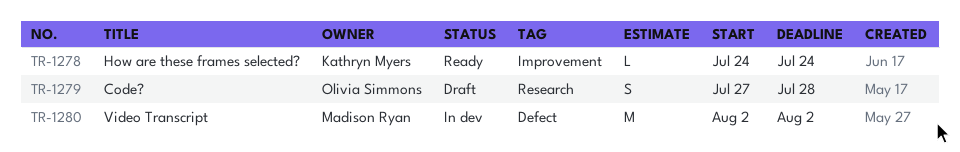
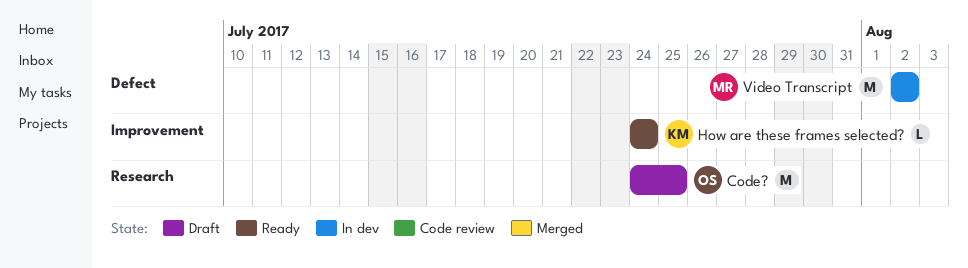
Code?, estimate: S -> M
Code?, start: Jul 27 -> Jul 24
Code?, due: Jul 28 -> Jul 25

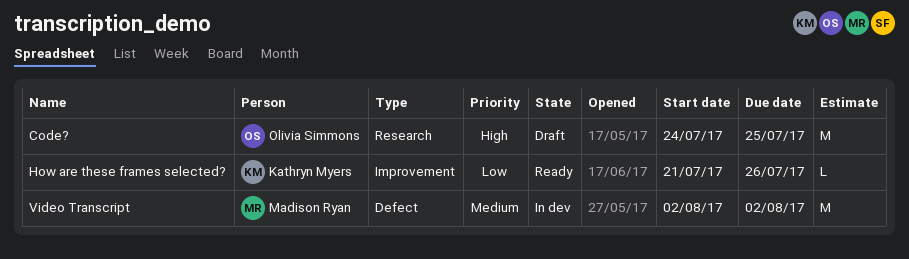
How are these frames selected?, start: Jul 24 -> Jul 21
How are these frames selected?, due: Jul 24 -> Jul 26

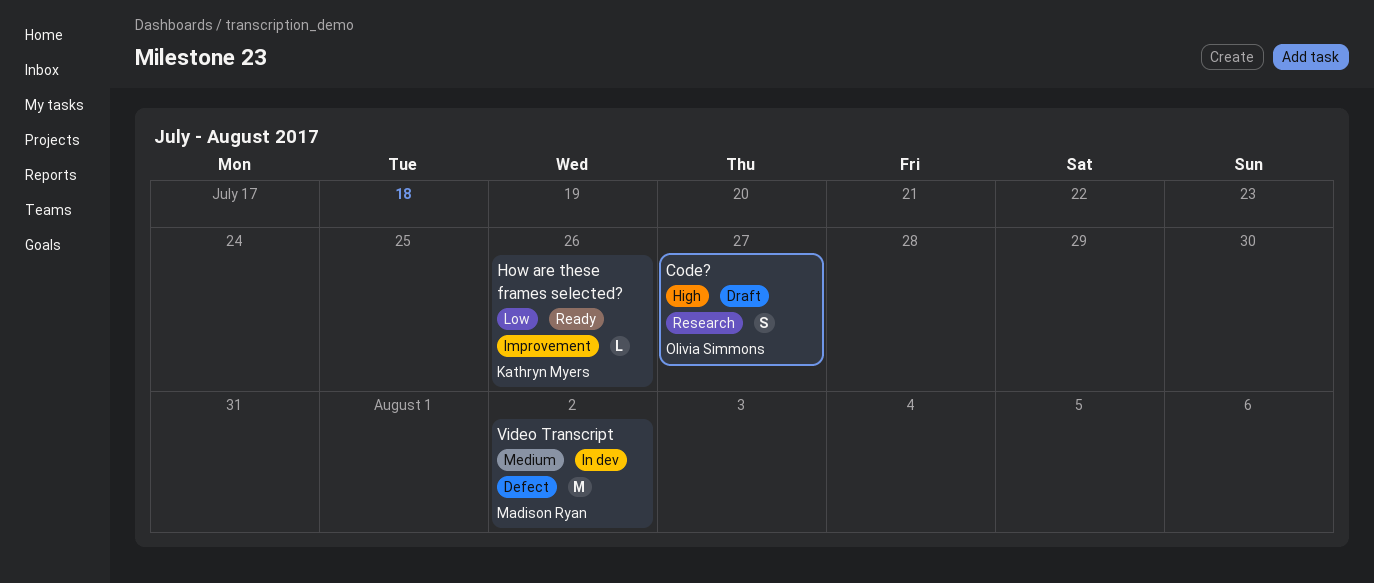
Code?, estimate: M -> S
Code?, due: Jul 25 -> Jul 27

